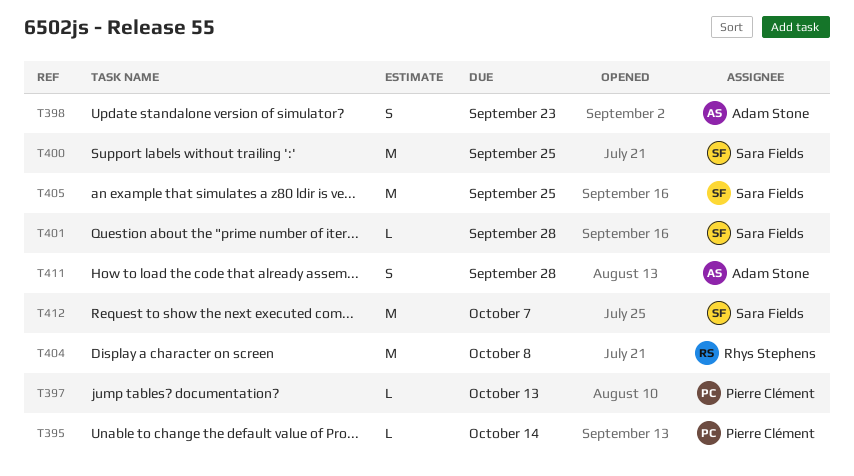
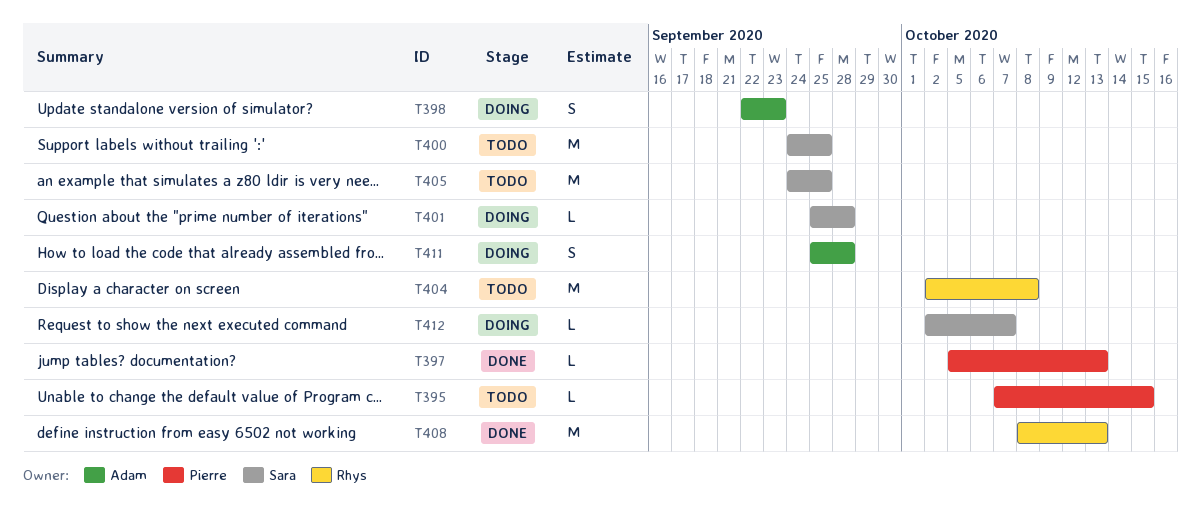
T395, due: Oct 14 -> Oct 15
T408: none -> present
T412, estimate: M -> L

